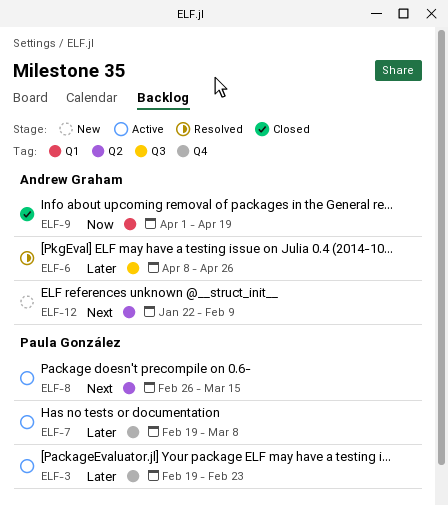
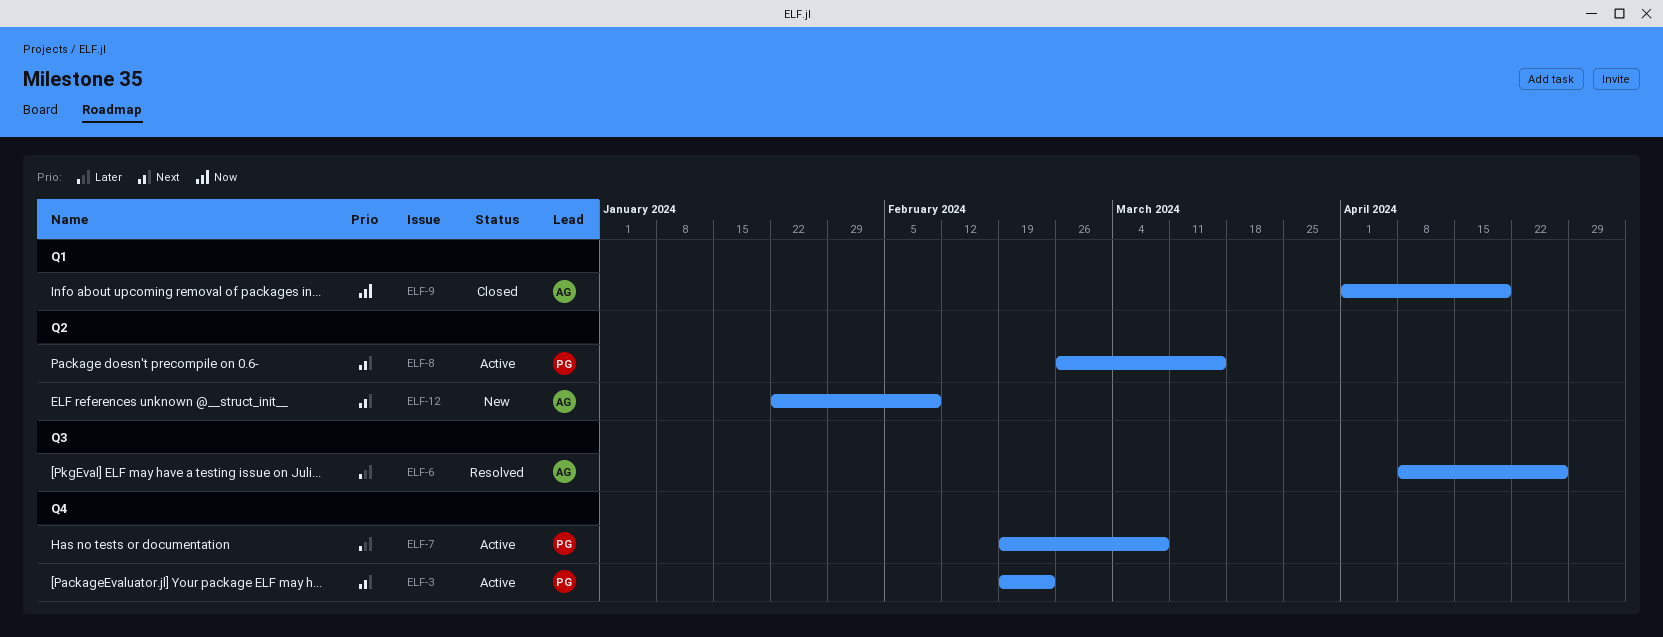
ELF-3, priority: Later -> Next

